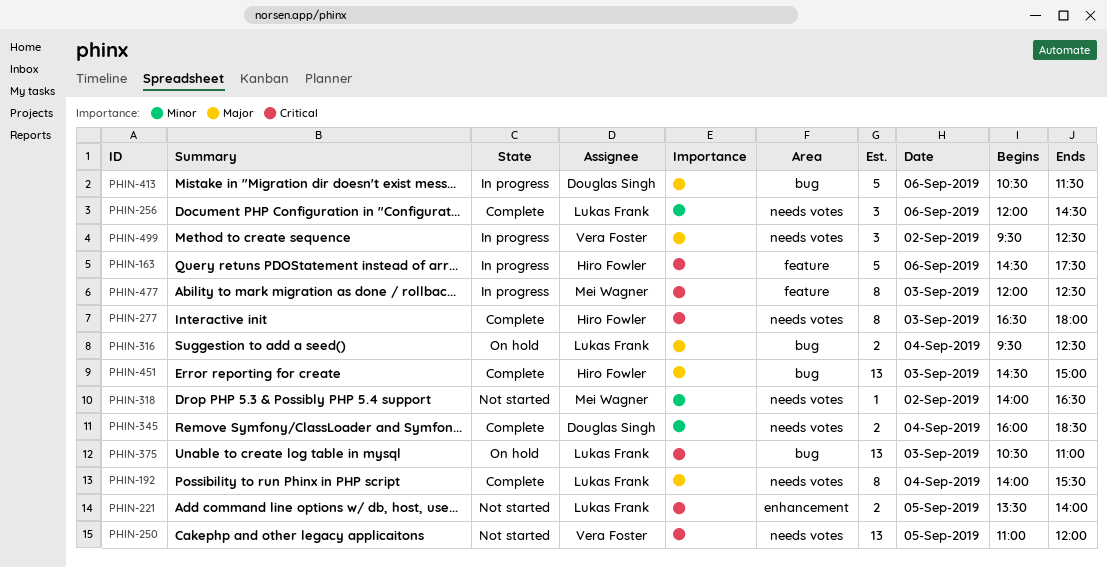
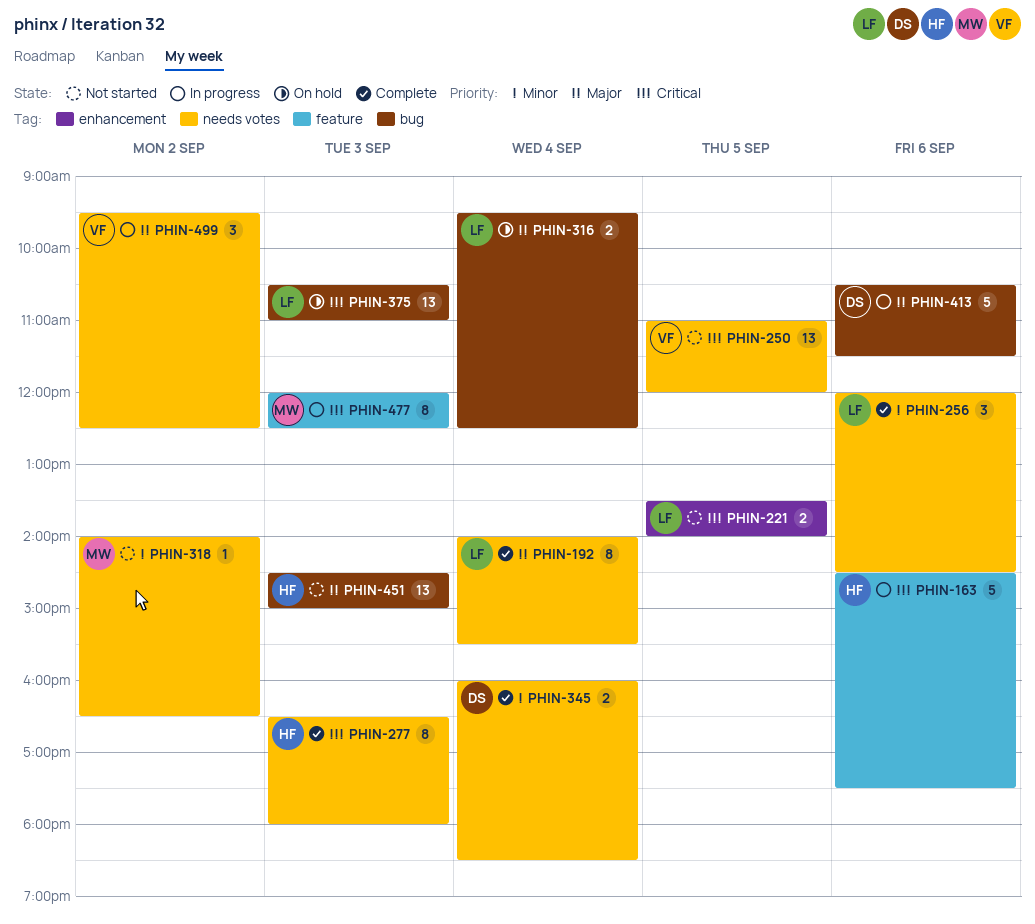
PHIN-451, status: Complete -> Not started

